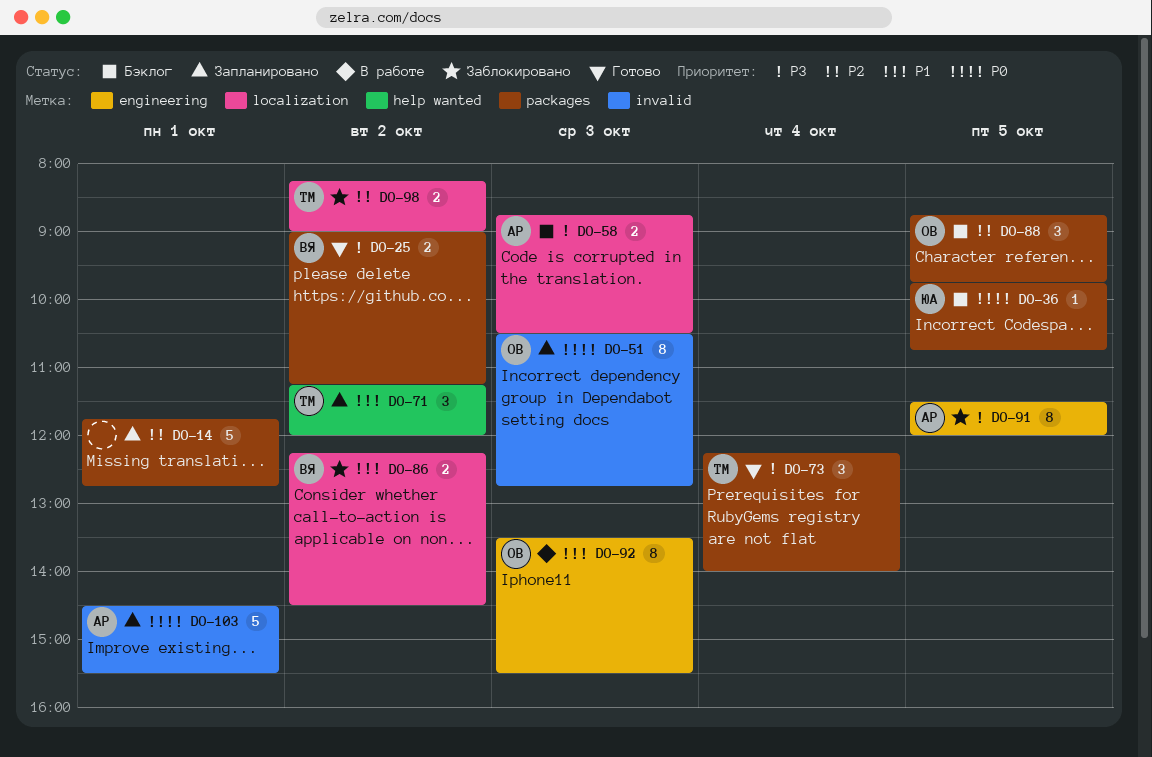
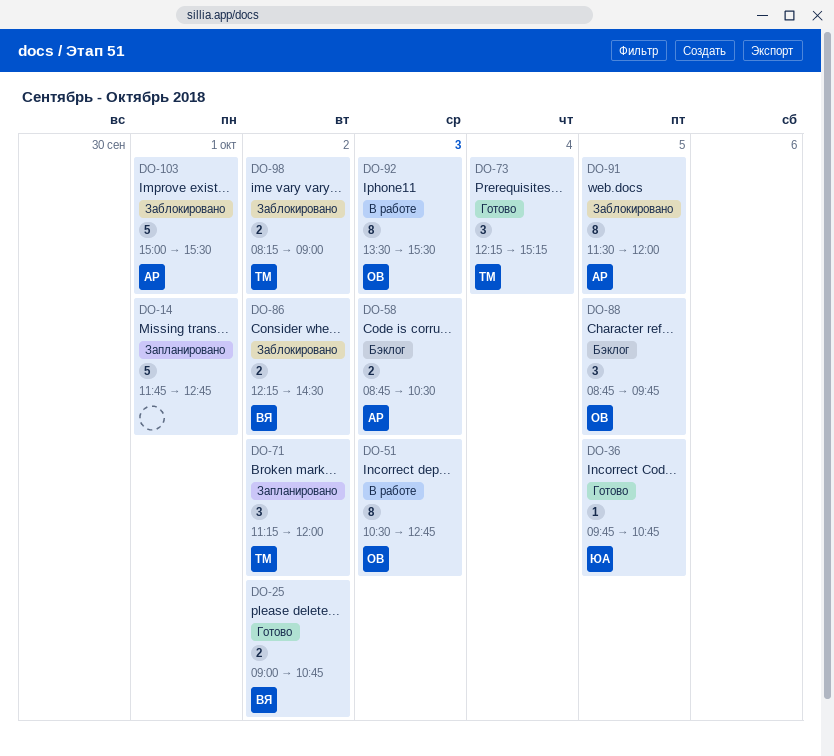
DO-25, ends: 11:15 -> 10:45
DO-36, status: Бэклог -> Готово
DO-51, status: Запланировано -> В работе
DO-73, ends: 14:00 -> 15:15
DO-103, status: Запланировано -> Заблокировано
DO-103, begins: 14:30 -> 15:00

